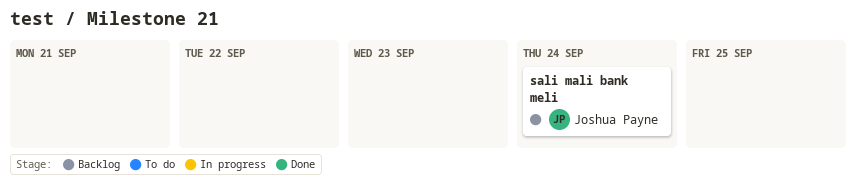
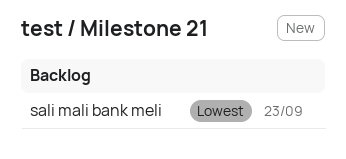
sali mali bank meli, due: Sep 24 -> Sep 23

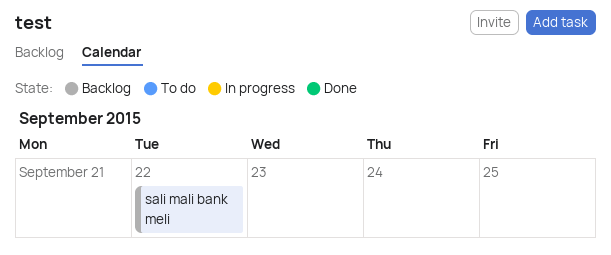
sali mali bank meli, due: Sep 23 -> Sep 22

